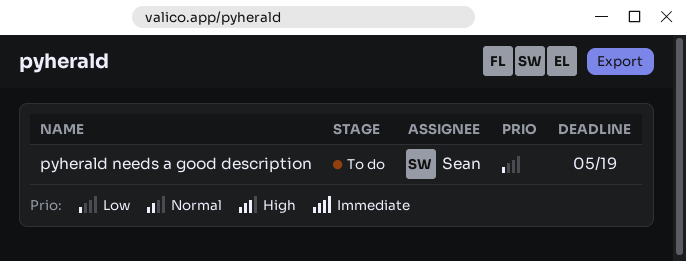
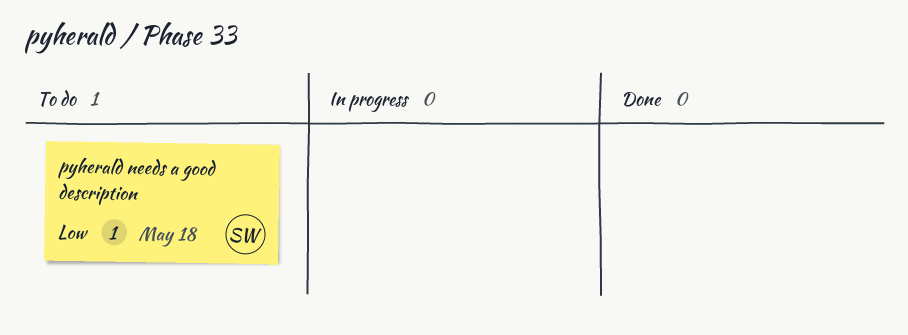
pyherald needs a good description, due: May 19 -> May 18

